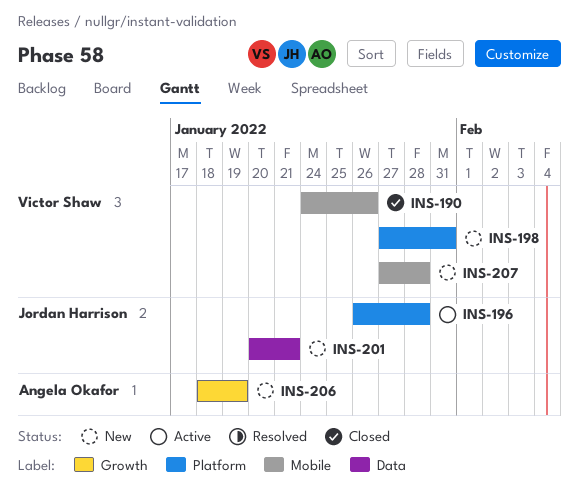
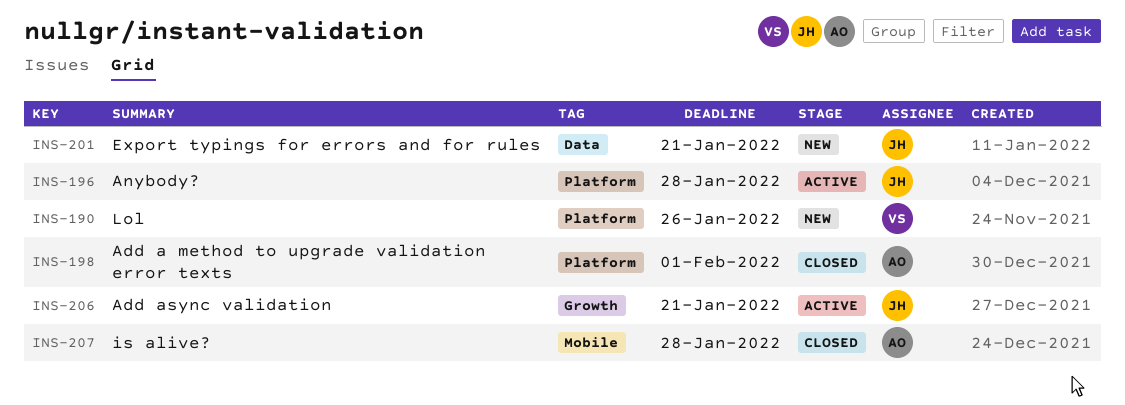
INS-190, status: Closed -> New
INS-190, label: Mobile -> Platform
INS-198, status: New -> Closed
INS-198, owner: Victor Shaw -> Angela Okafor
INS-198, due: Jan 31 -> Feb 1
INS-206, status: New -> Active
INS-206, owner: Angela Okafor -> Jordan Harrison
INS-206, due: Jan 19 -> Jan 21
INS-207, status: New -> Closed
INS-207, owner: Victor Shaw -> Angela Okafor

